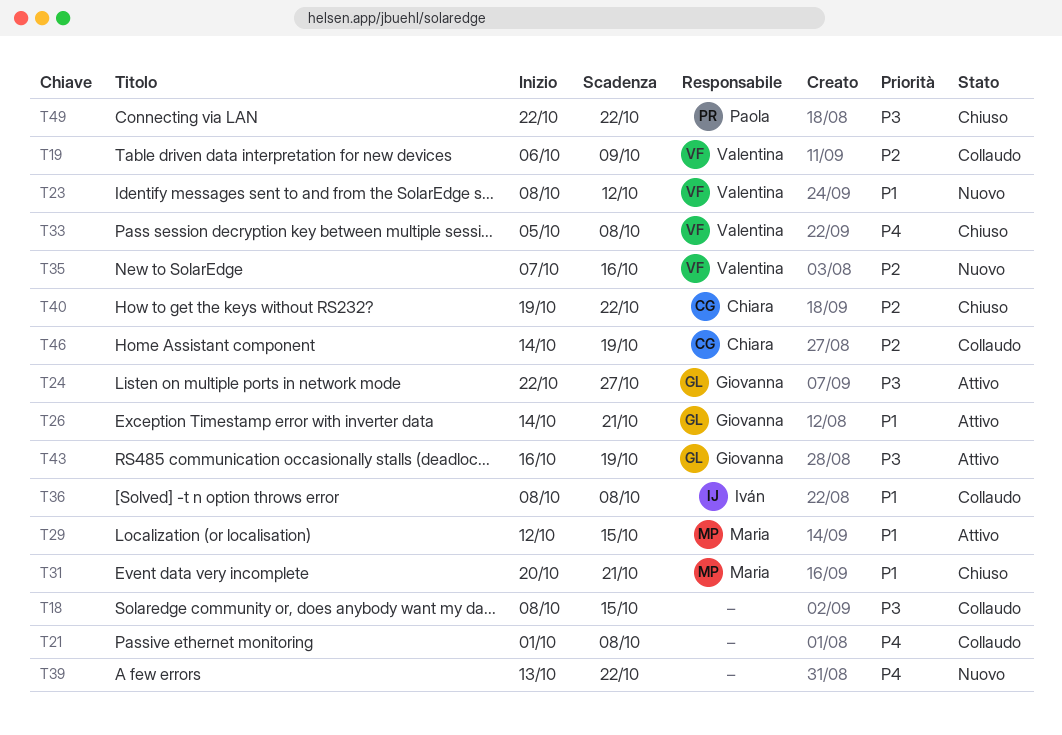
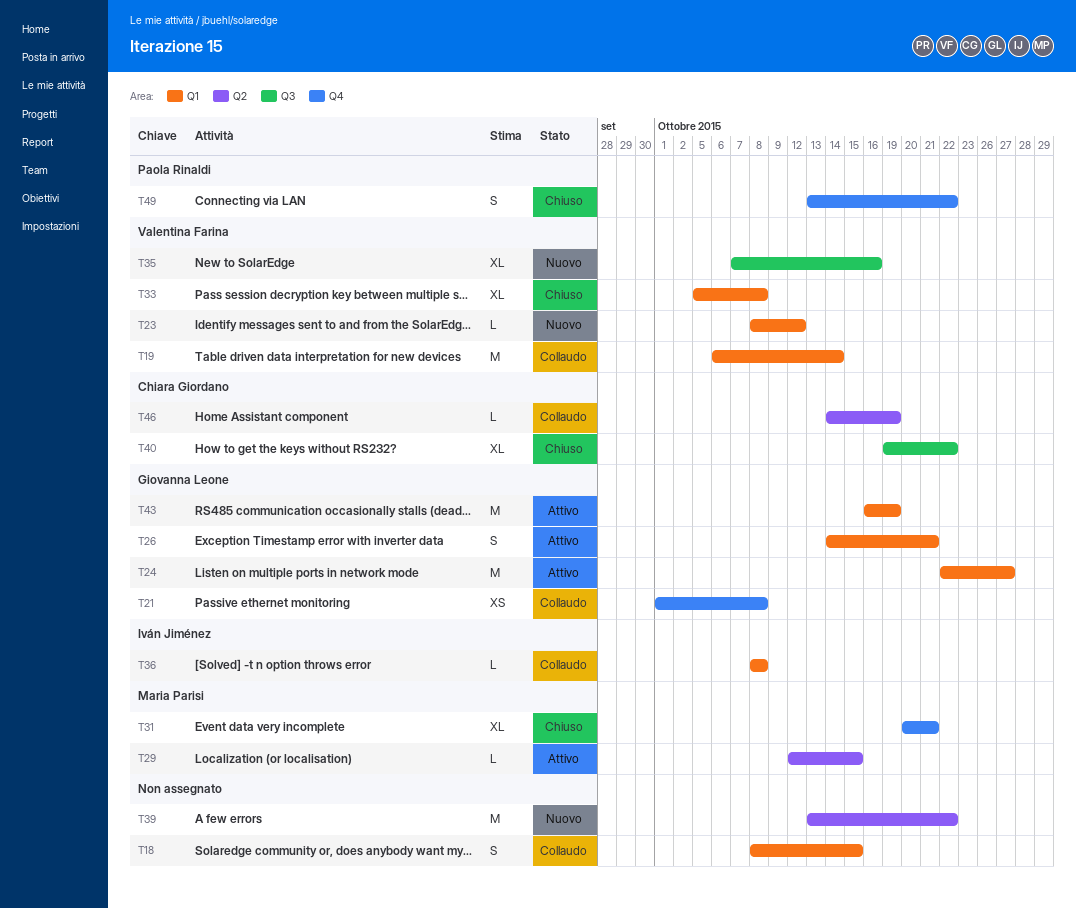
T19, due: Oct 9 -> Oct 14
T21, owner: none -> Giovanna Leone
T49, start: Oct 22 -> Oct 13

